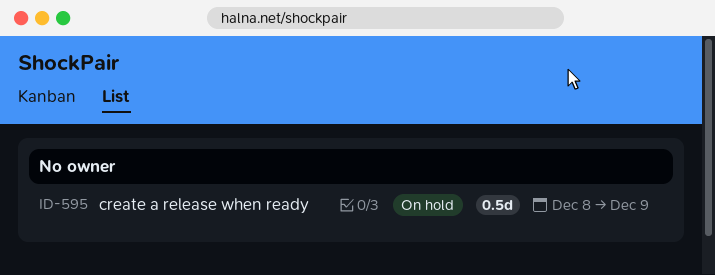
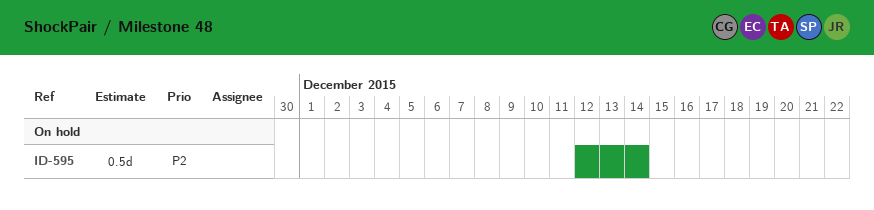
ID-595, start: Dec 8 -> Dec 12
ID-595, due: Dec 9 -> Dec 14

